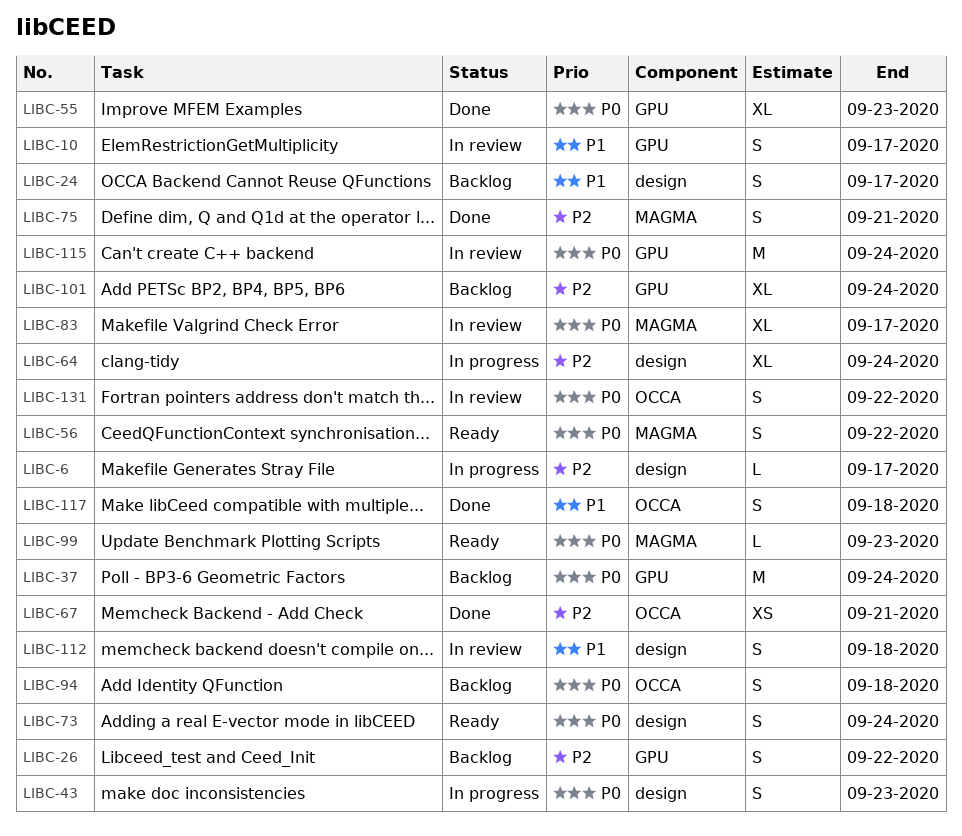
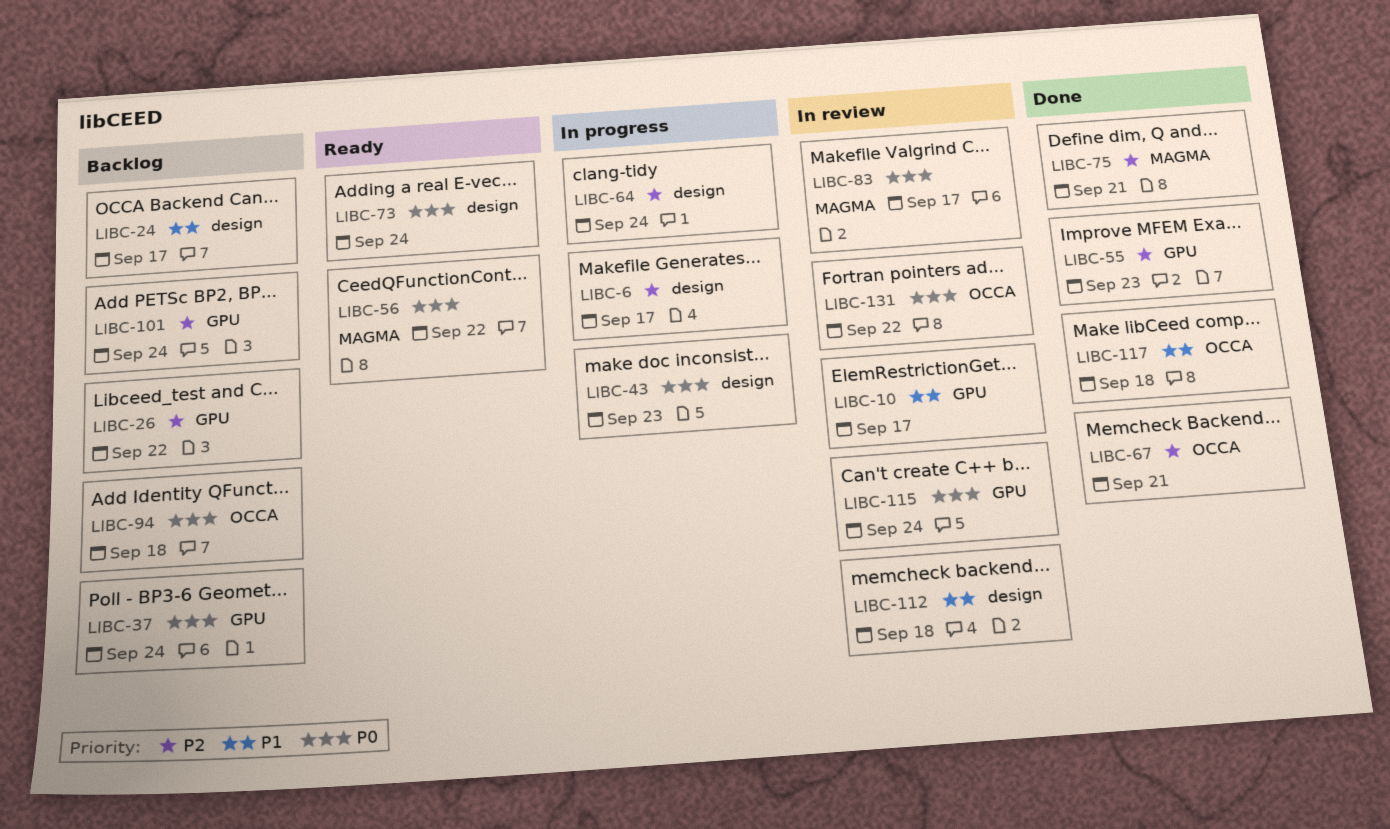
LIBC-55, priority: P0 -> P2
LIBC-99: present -> none

